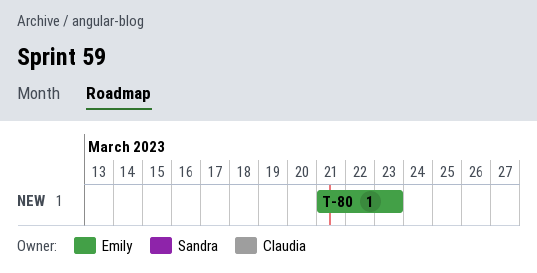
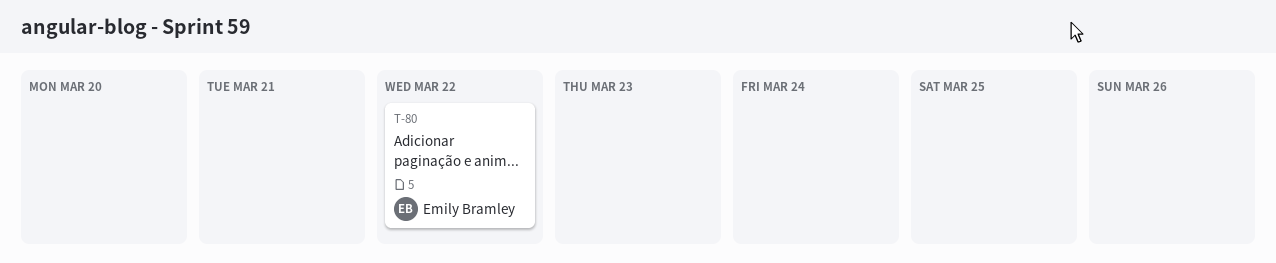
T-80, due: Mar 23 -> Mar 22

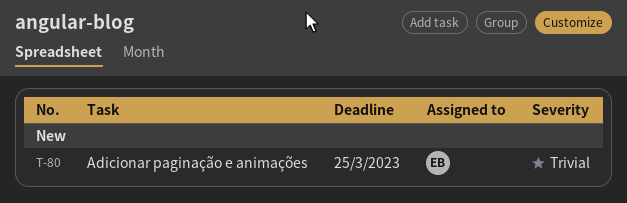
T-80, due: Mar 22 -> Mar 25

